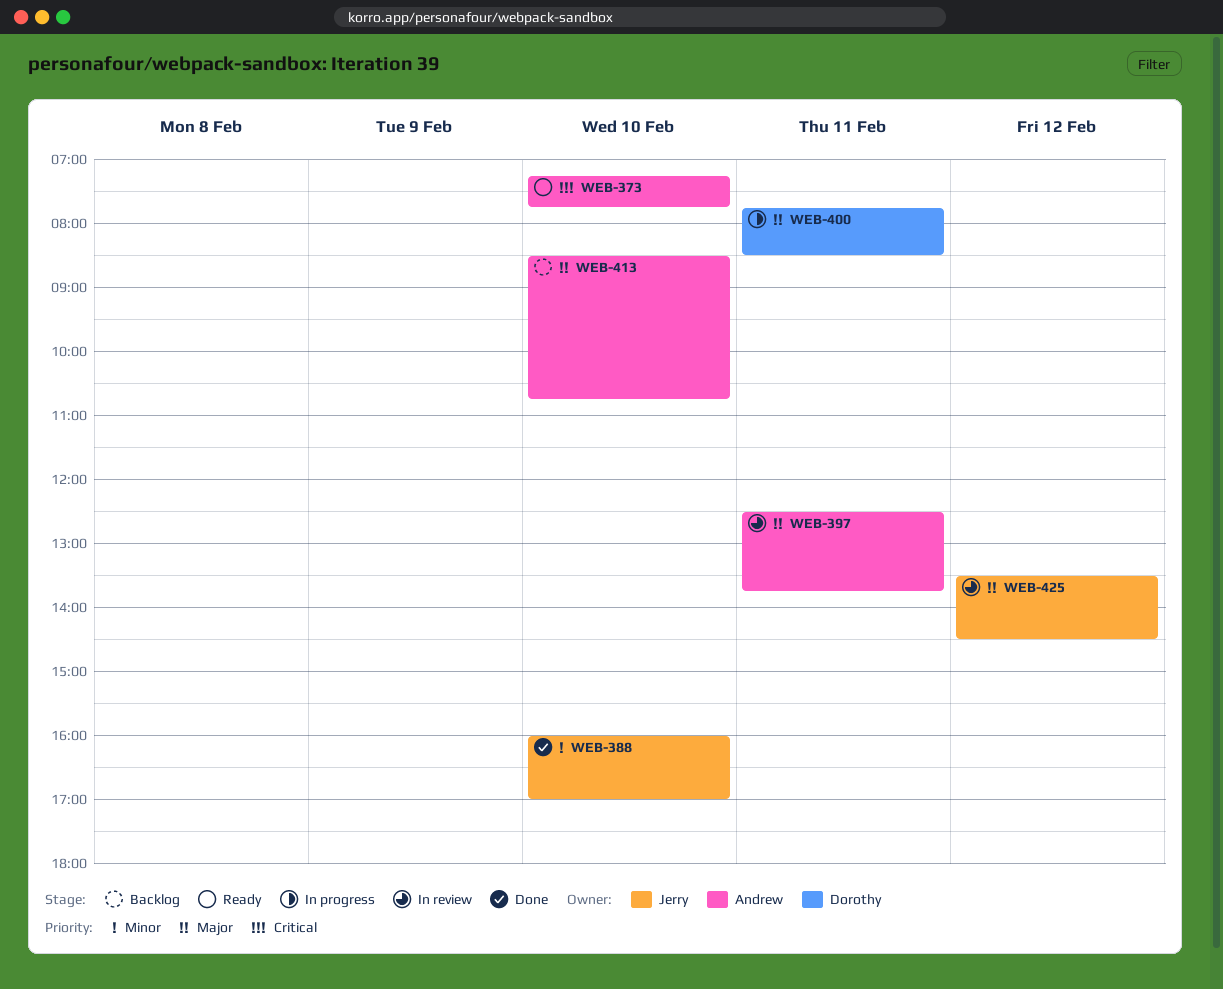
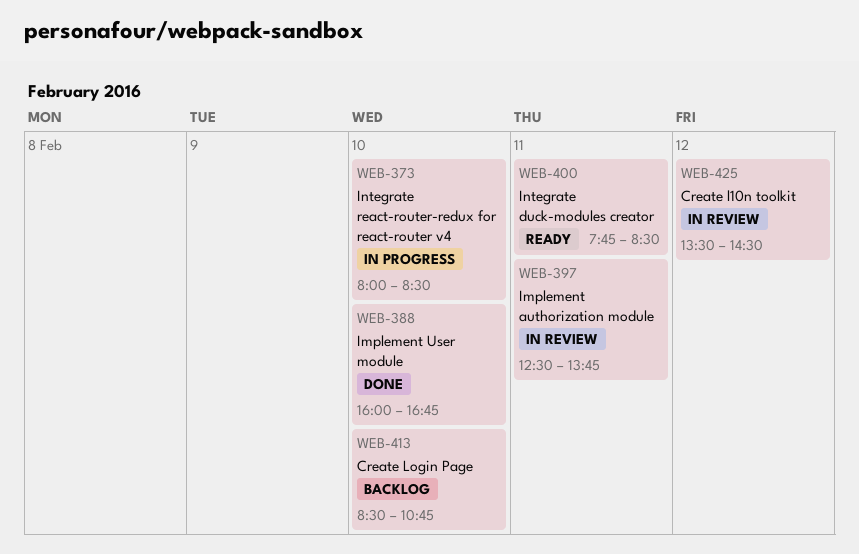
WEB-373, status: Ready -> In progress
WEB-373, begins: 07:15 -> 08:00
WEB-373, ends: 07:45 -> 08:30
WEB-388, ends: 17:00 -> 16:45
WEB-400, status: In progress -> Ready

